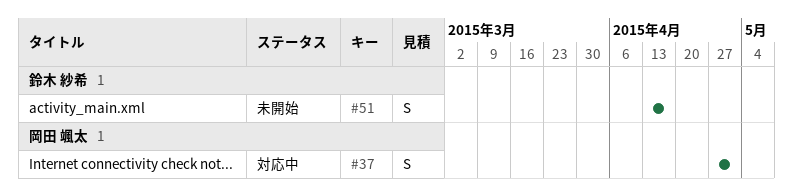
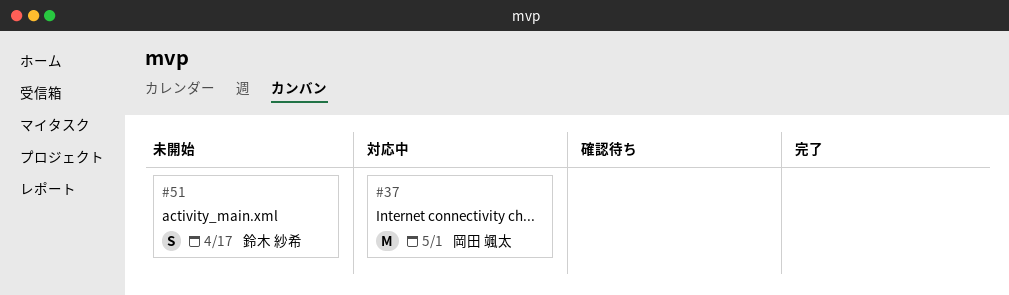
#37, estimate: S -> M

